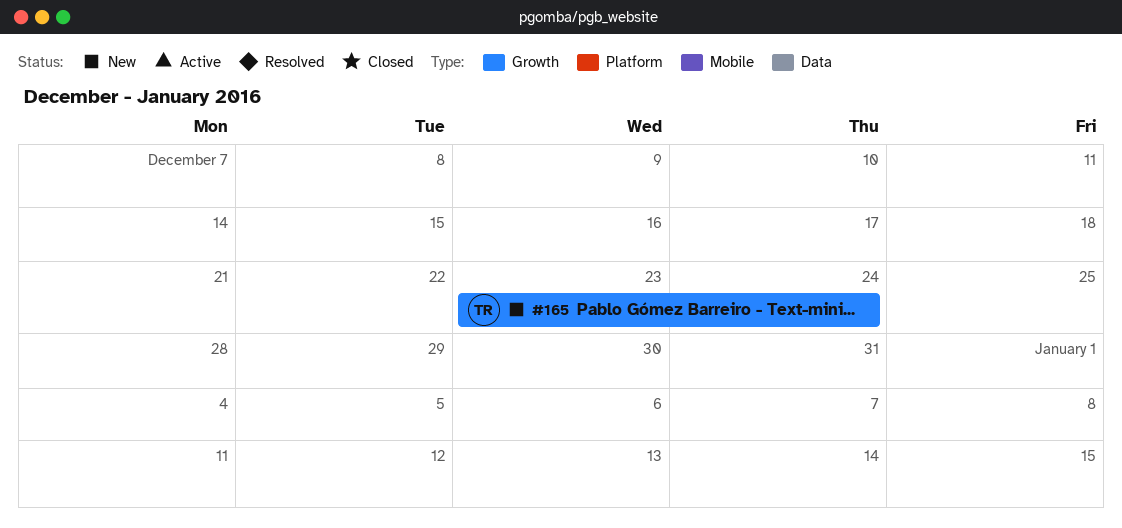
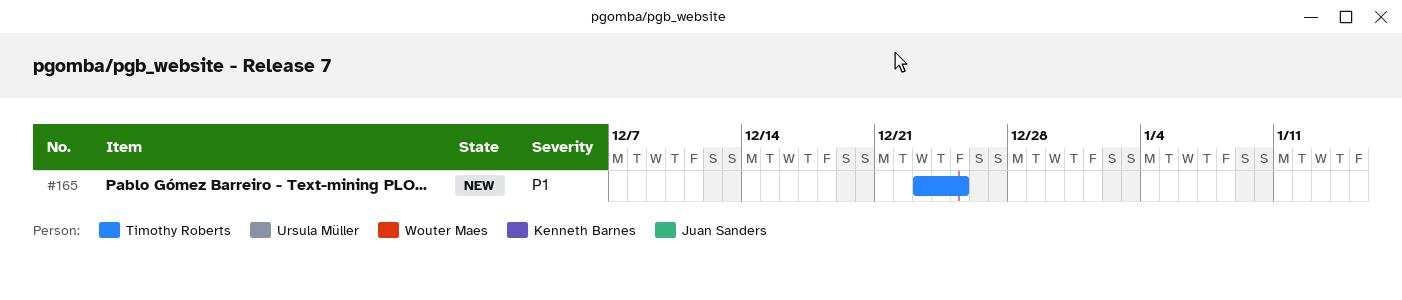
#165, due: Dec 24 -> Dec 25

